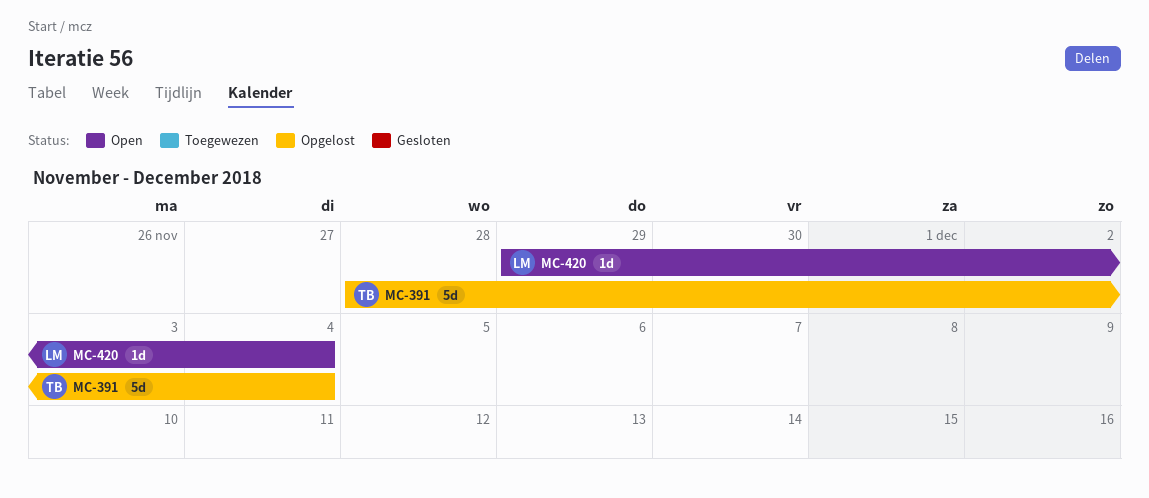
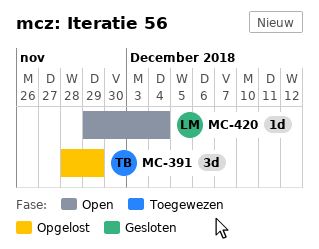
MC-391, estimate: 5d -> 3d
MC-391, due: Dec 4 -> Nov 29

